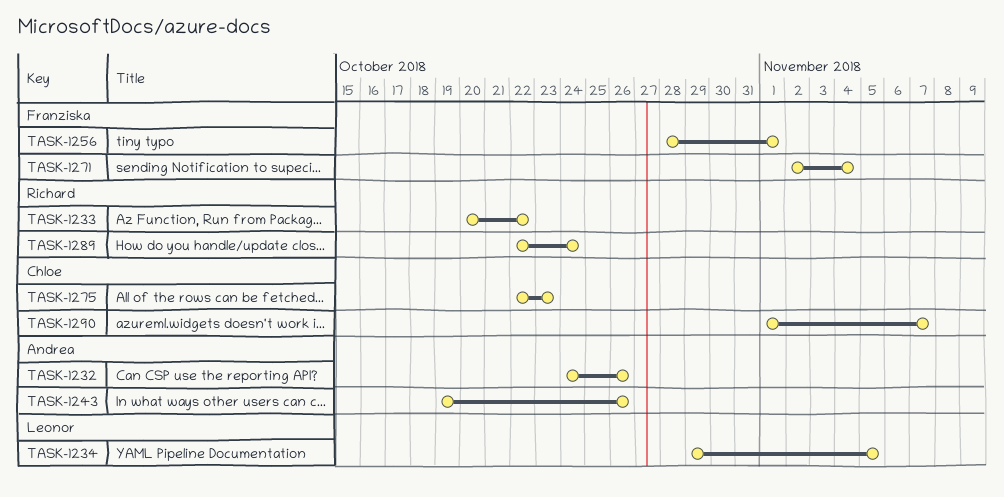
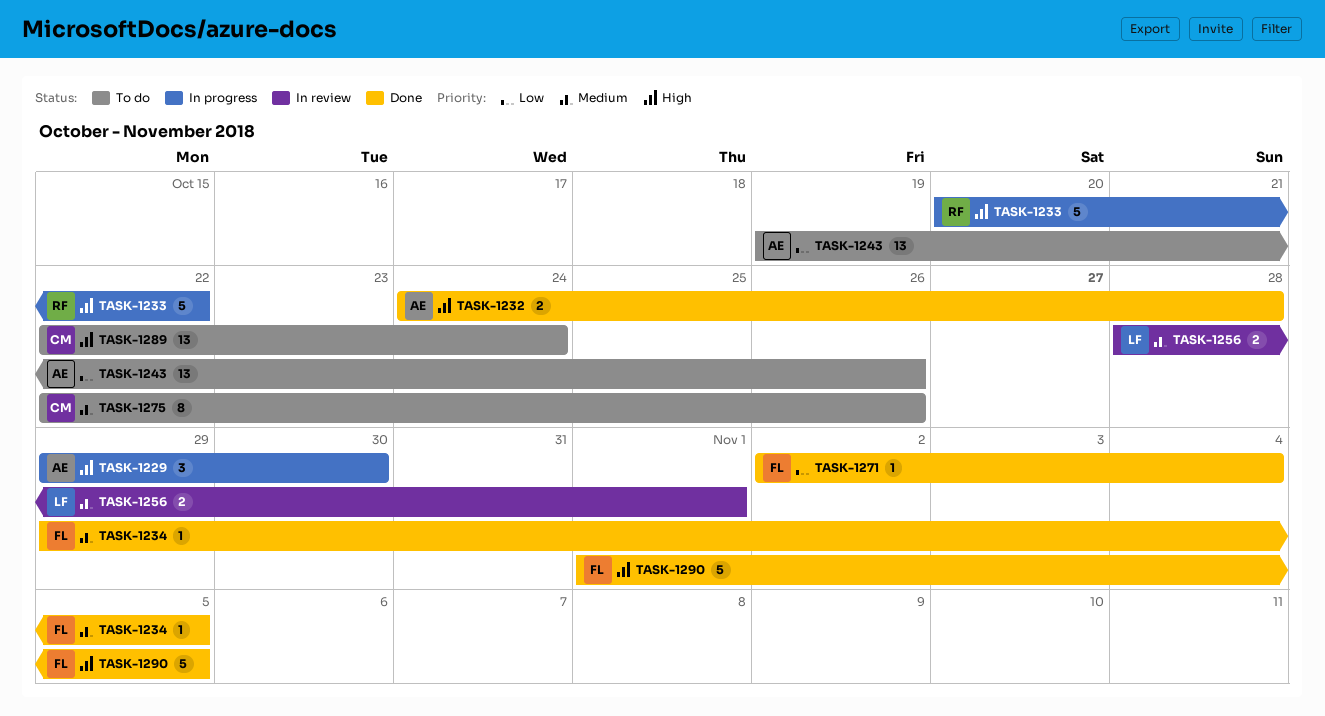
TASK-1229: none -> present
TASK-1232, due: Oct 26 -> Oct 28
TASK-1234, owner: Leonor -> Franziska
TASK-1256, owner: Franziska -> Leonor
TASK-1275, due: Oct 23 -> Oct 26
TASK-1289, owner: Richard -> Chloe
TASK-1290, owner: Chloe -> Franziska
TASK-1290, due: Nov 7 -> Nov 5

